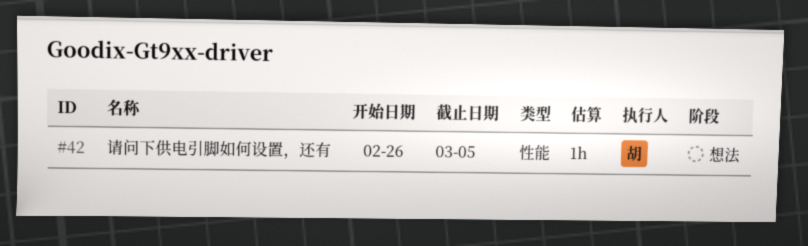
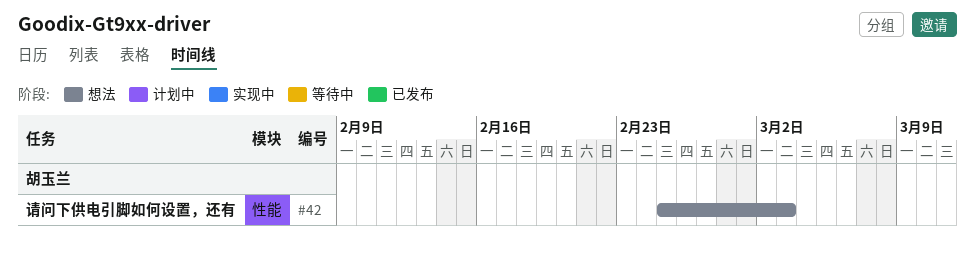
#42, start: Feb 26 -> Feb 25
#42, due: Mar 5 -> Mar 3

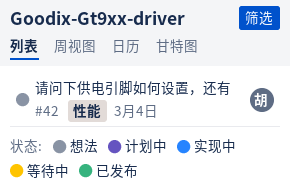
#42, due: Mar 3 -> Mar 4

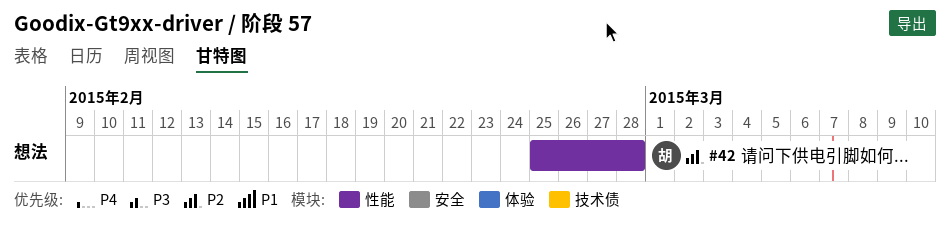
#42, due: Mar 4 -> Feb 28

